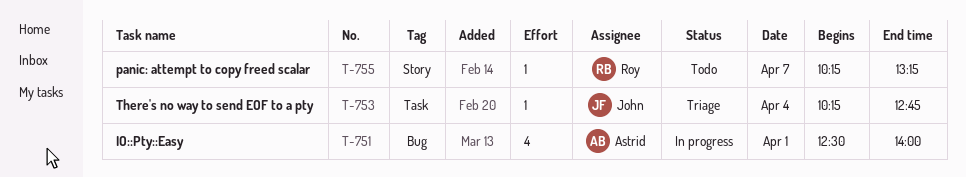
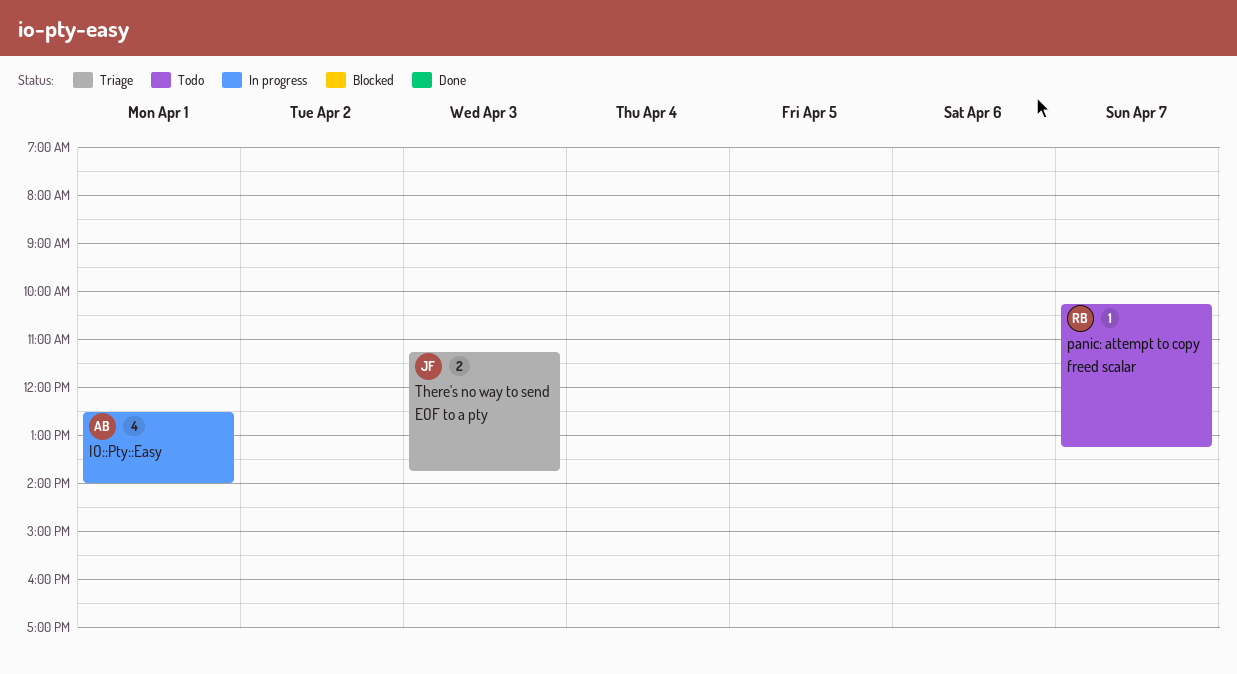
There's no way to send EOF to a pty, estimate: 1 -> 2
There's no way to send EOF to a pty, day: Apr 4 -> Apr 3
There's no way to send EOF to a pty, begins: 10:15 -> 11:15
There's no way to send EOF to a pty, ends: 12:45 -> 13:45

